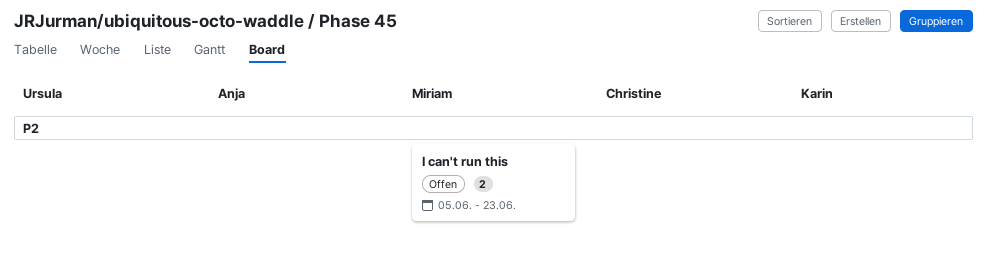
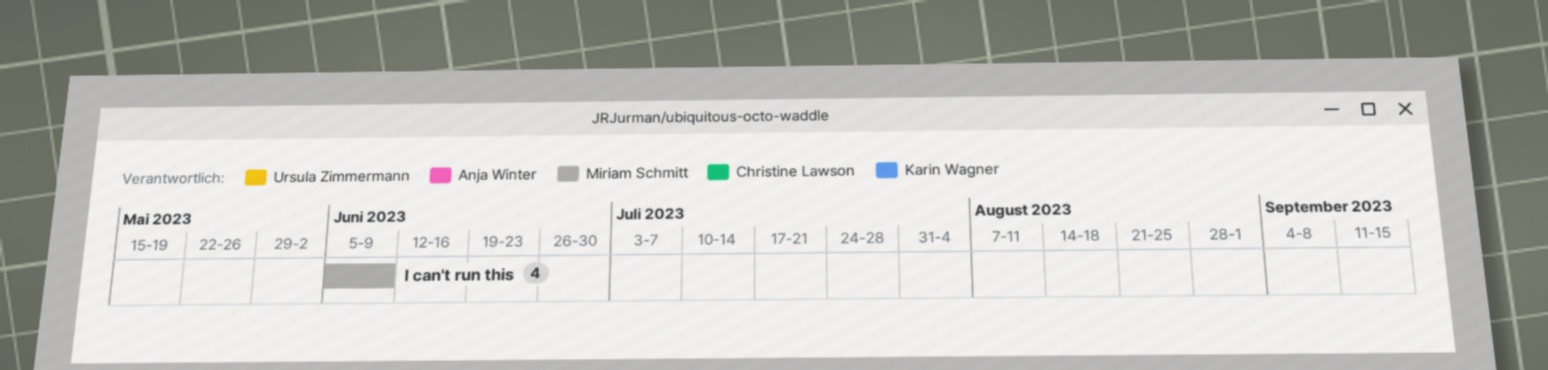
I can't run this, estimate: 2 -> 4
I can't run this, due: Jun 23 -> Jun 9

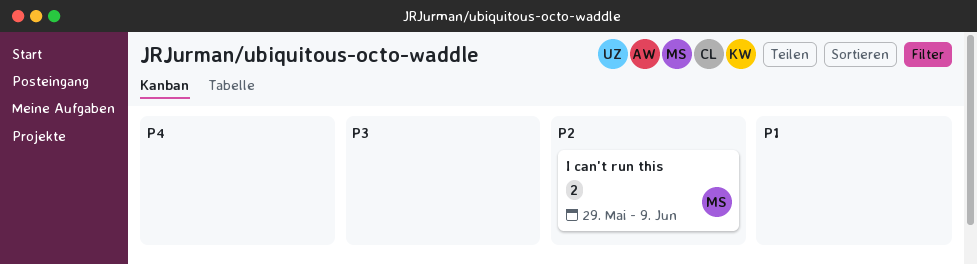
I can't run this, estimate: 4 -> 2
I can't run this, start: Jun 5 -> May 29

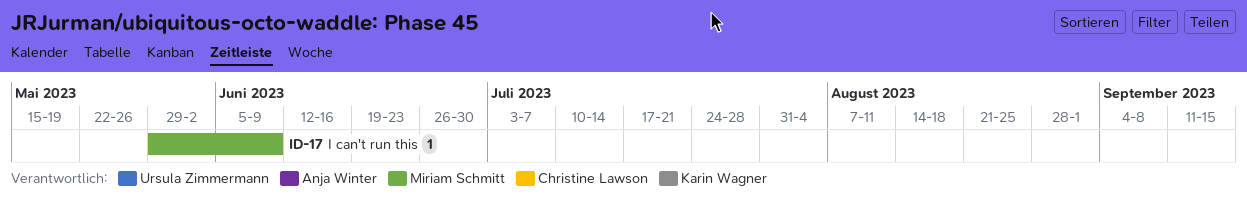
I can't run this, estimate: 2 -> 1

